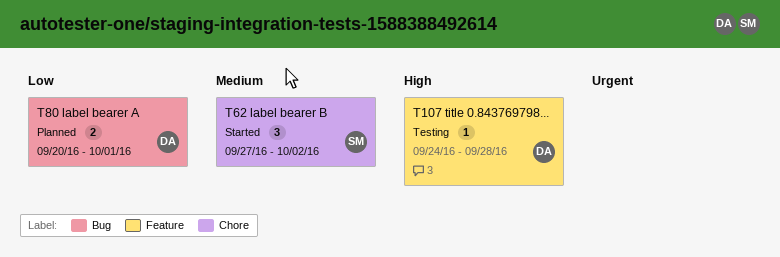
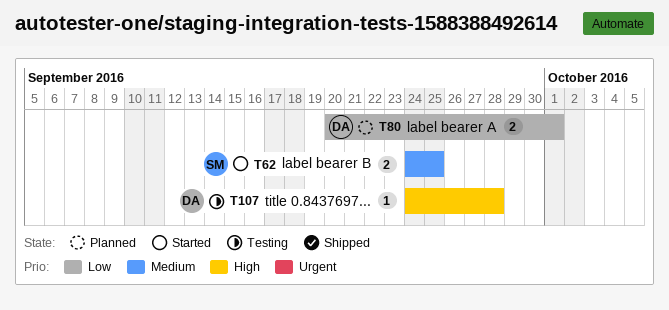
T62, estimate: 3 -> 2
T62, start: Sep 27 -> Sep 24
T62, due: Oct 2 -> Sep 25

